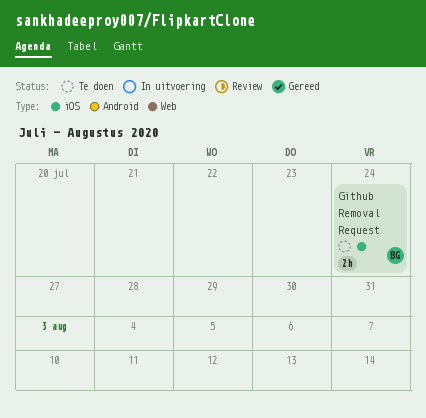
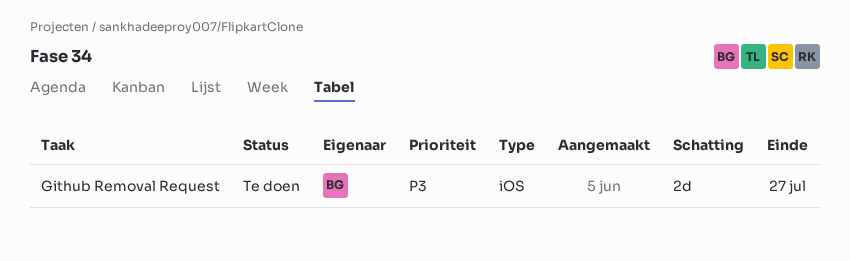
Github Removal Request, estimate: 2h -> 2d
Github Removal Request, due: Jul 24 -> Jul 27

